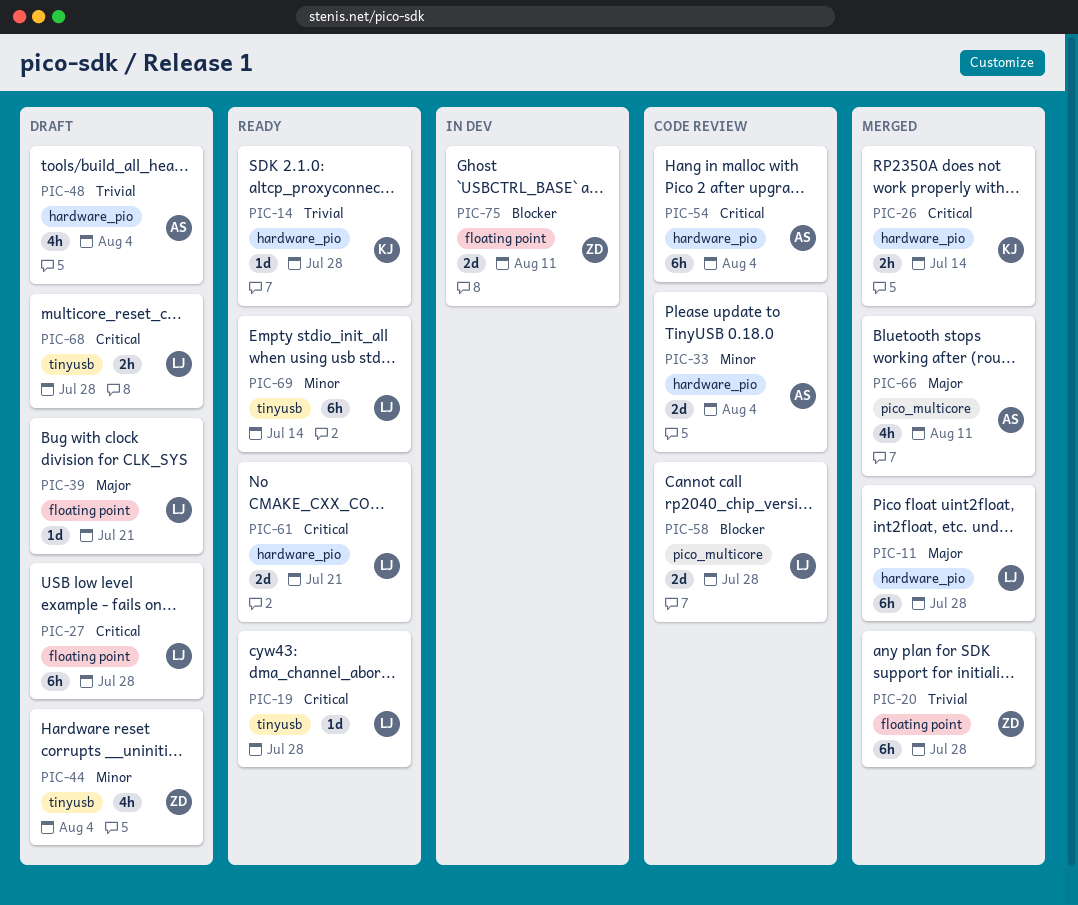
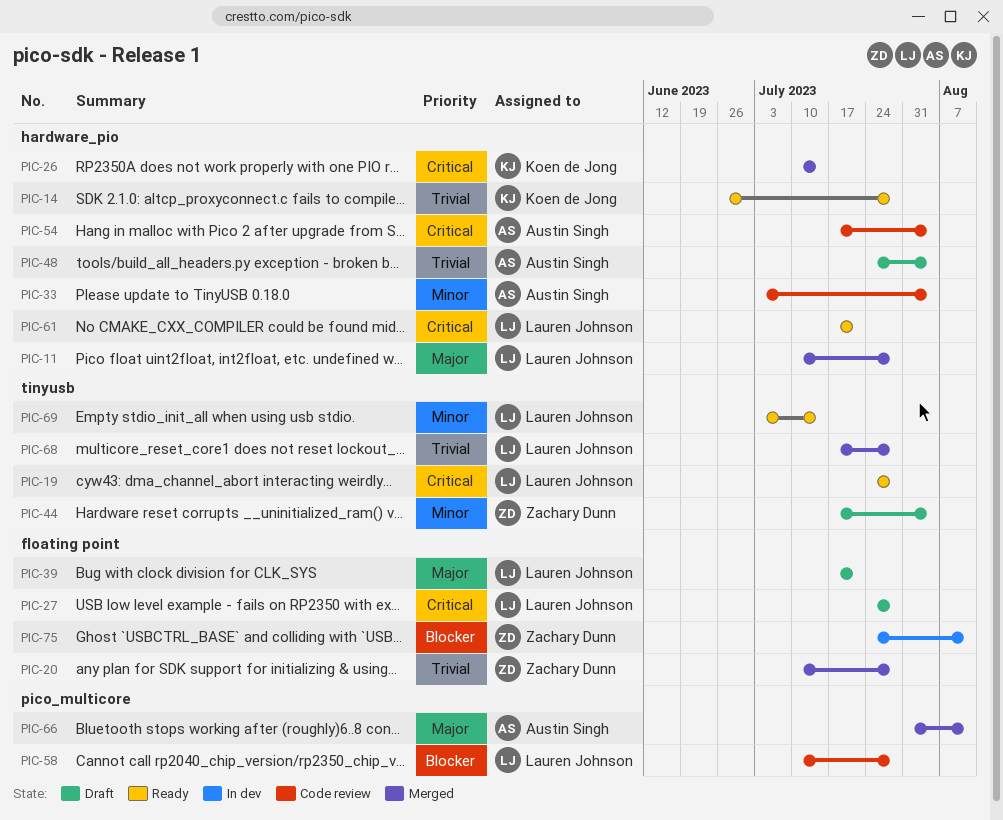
PIC-68, status: Draft -> Merged
PIC-68, priority: Critical -> Trivial

